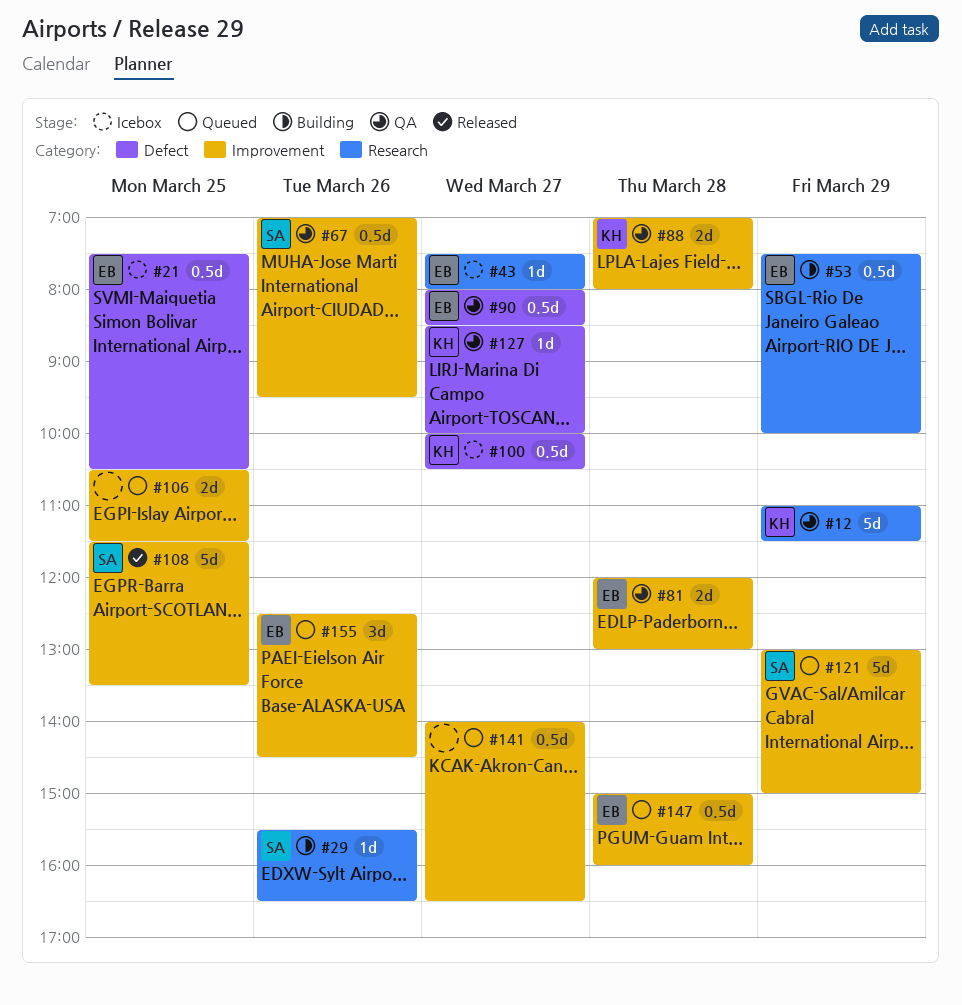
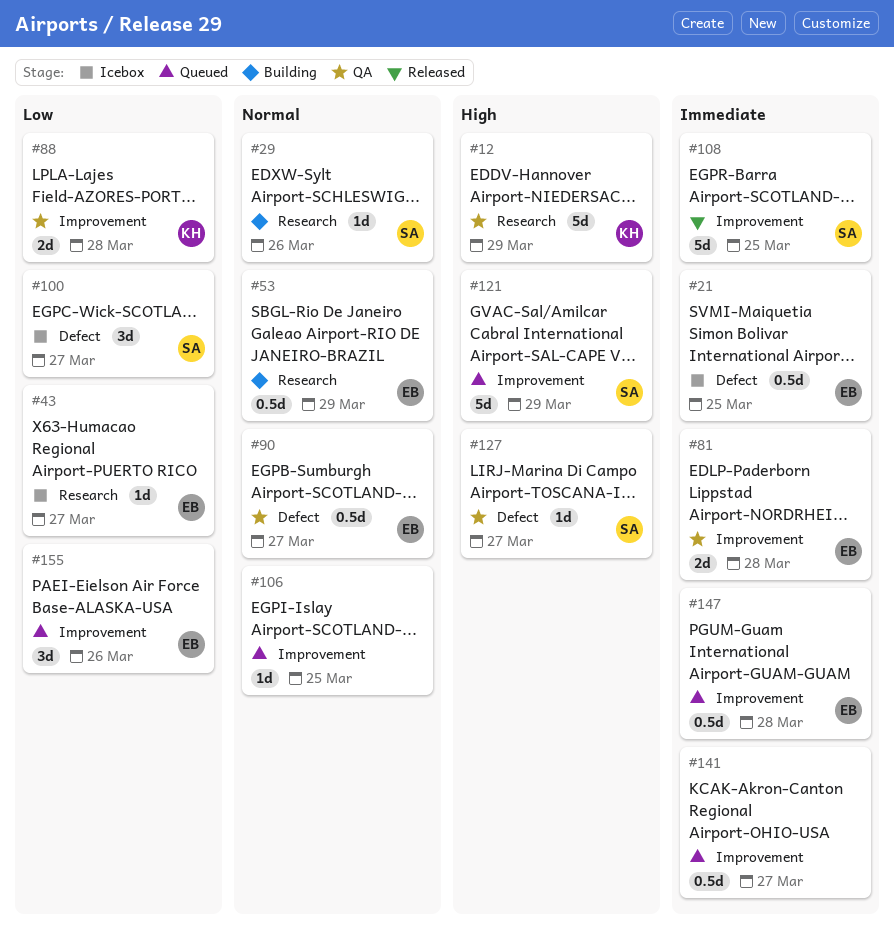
#67: present -> none
#100, owner: KH -> SA
#100, estimate: 0.5d -> 3d
#106, estimate: 2d -> 1d
#127, owner: KH -> SA

